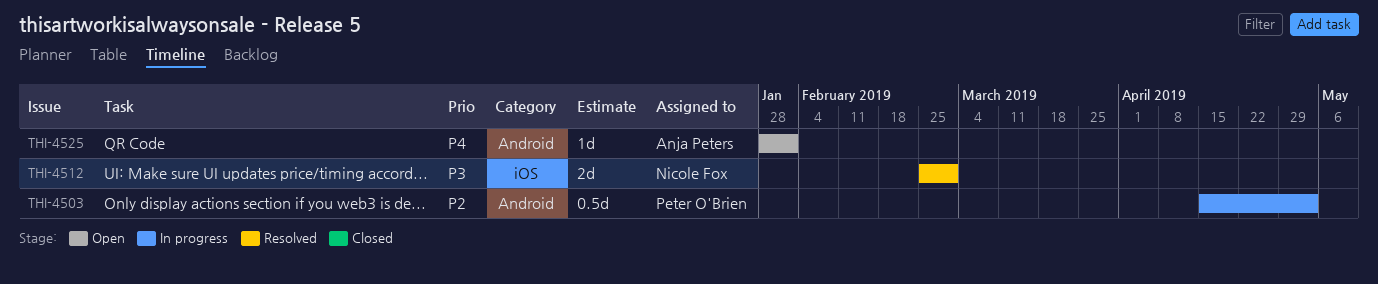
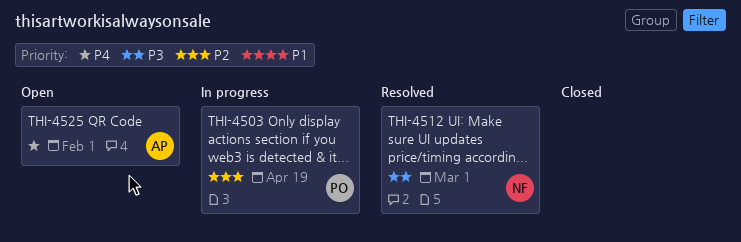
THI-4503, due: May 3 -> Apr 19

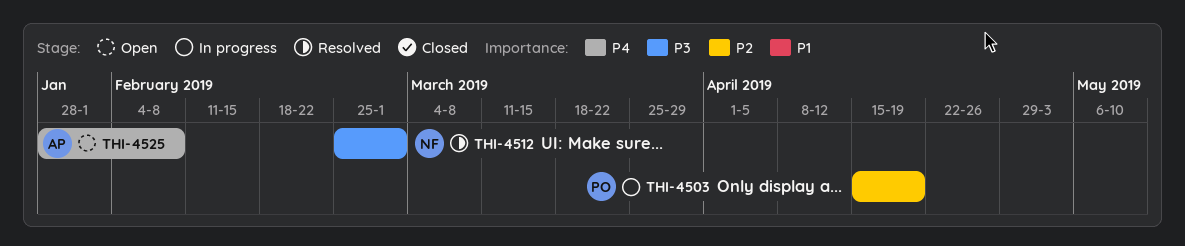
THI-4525, due: Feb 1 -> Feb 8

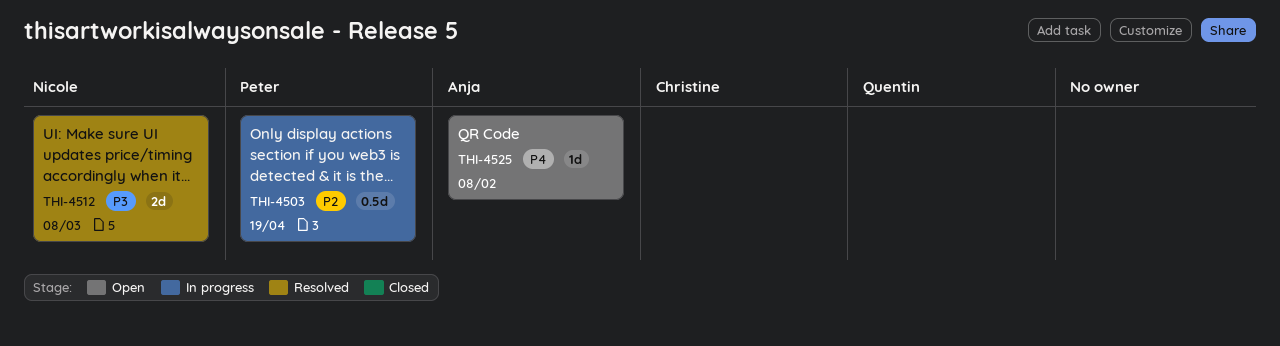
THI-4512, due: Mar 1 -> Mar 8

